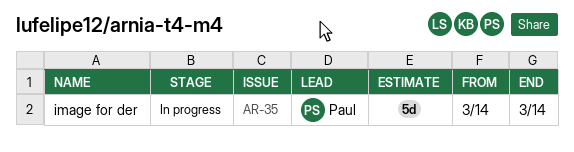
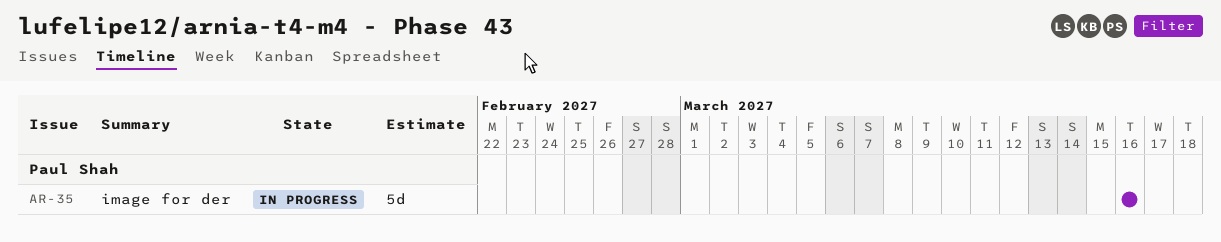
AR-35, start: Mar 14 -> Mar 16
AR-35, due: Mar 14 -> Mar 16

